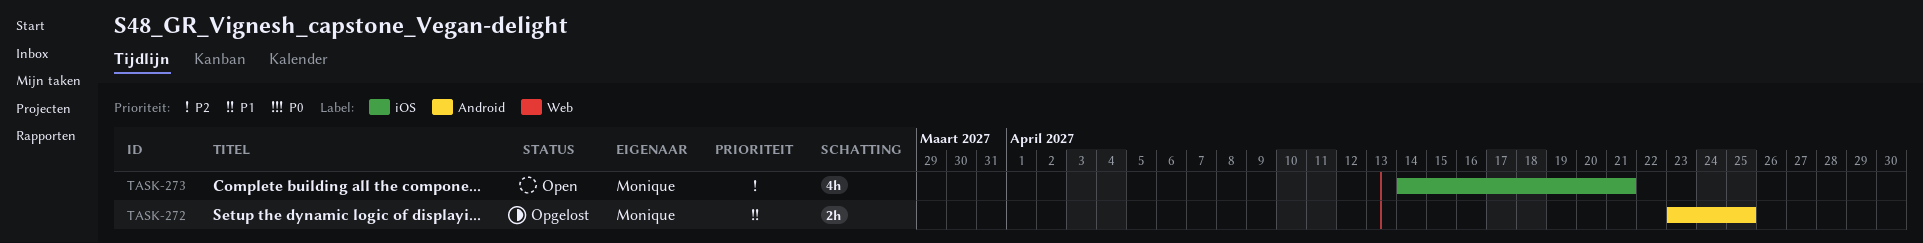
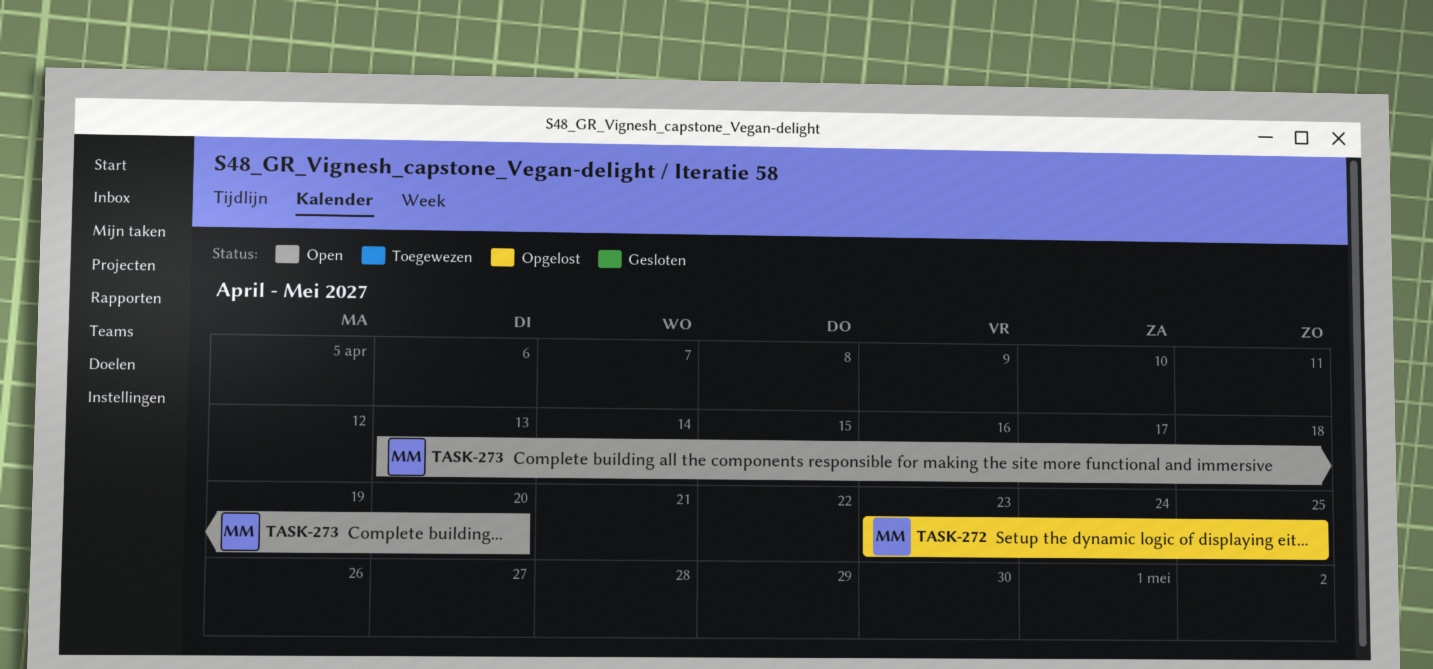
TASK-273, start: Apr 14 -> Apr 13
TASK-273, due: Apr 21 -> Apr 20

